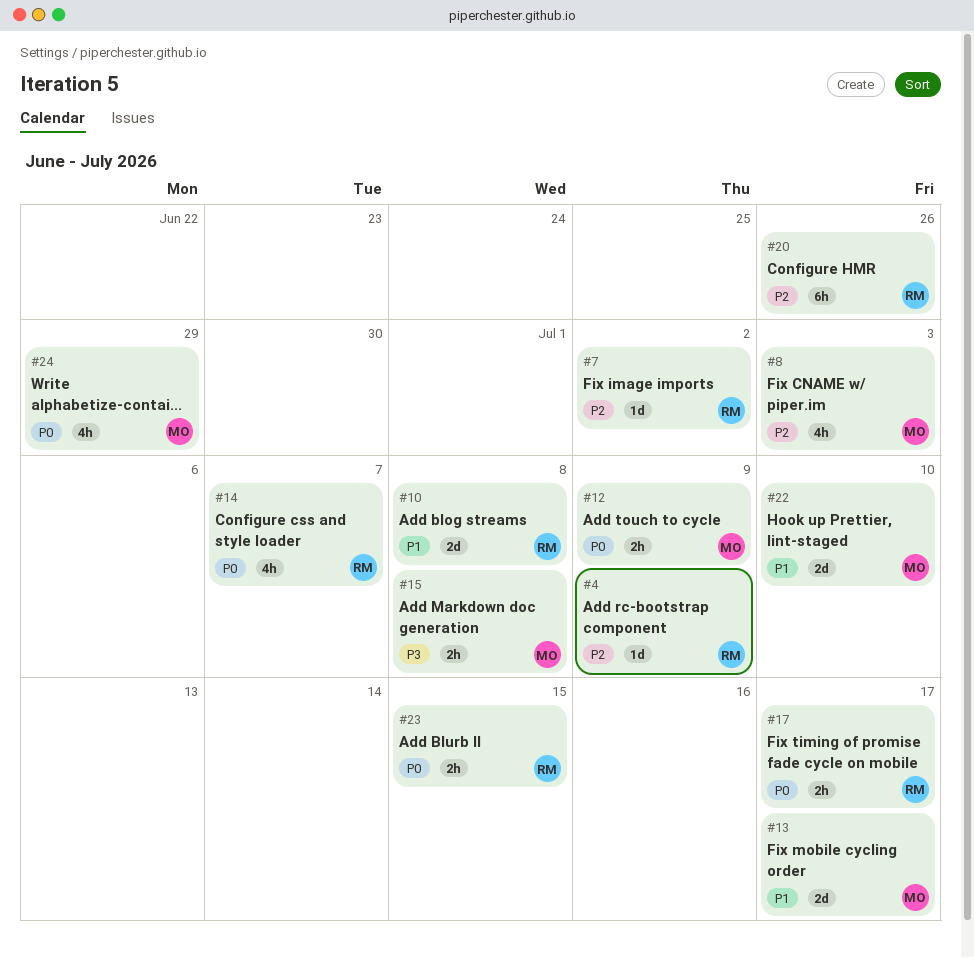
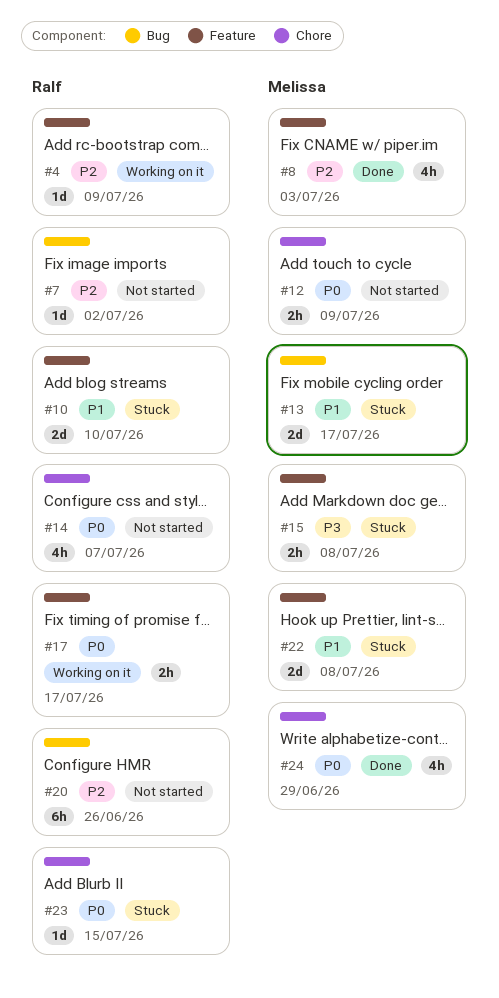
#10, due: Jul 8 -> Jul 10
#22, due: Jul 10 -> Jul 8
#23, estimate: 2h -> 1d

